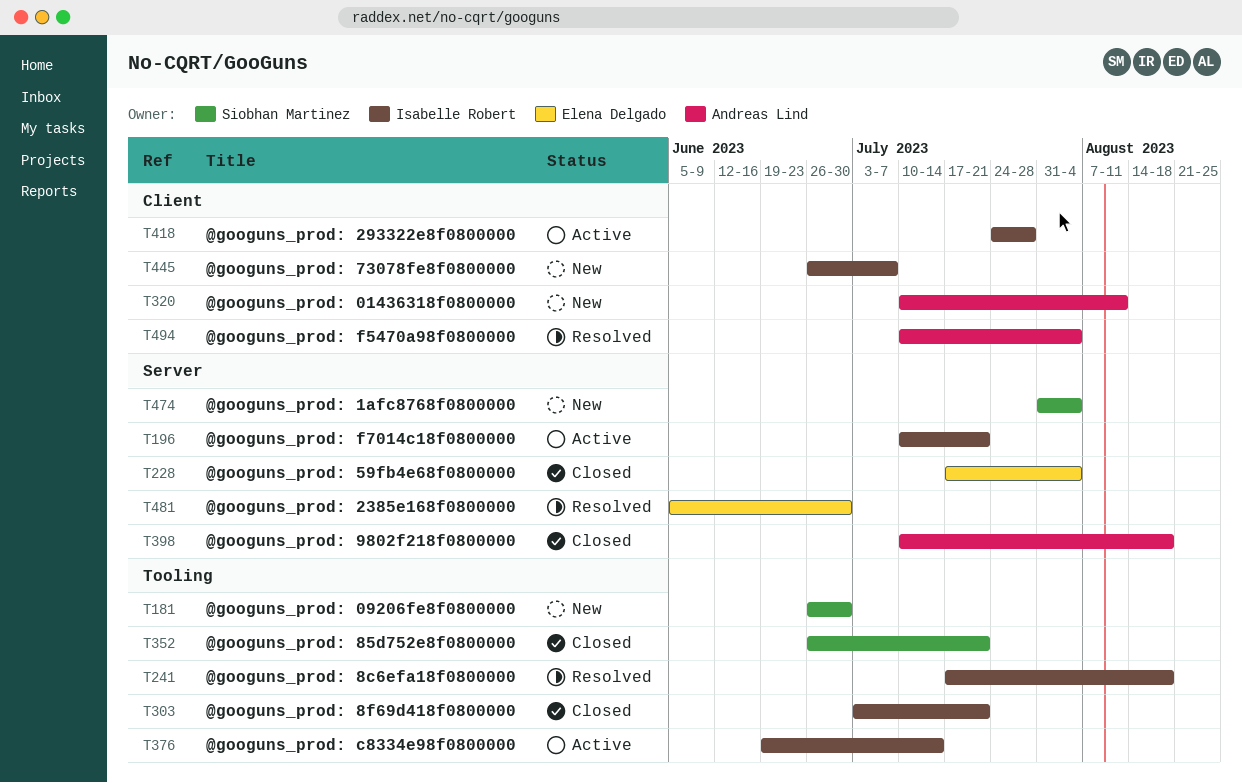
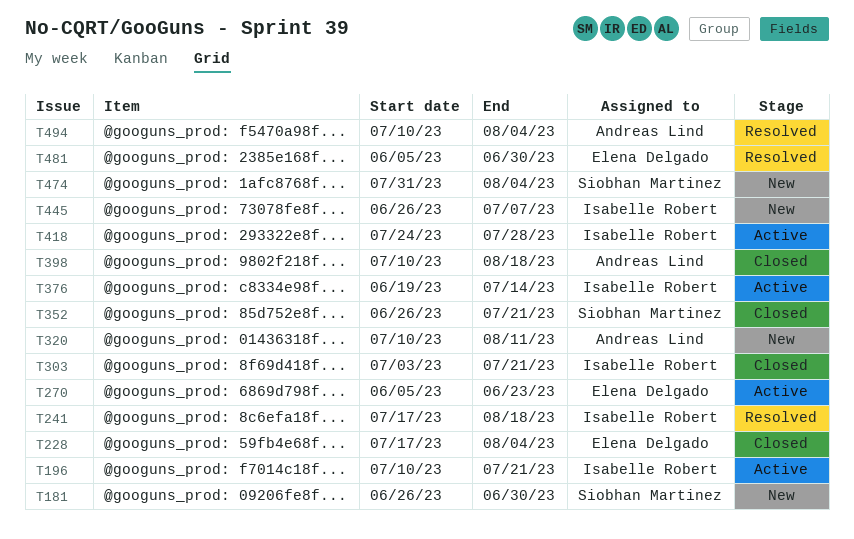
T270: none -> present

